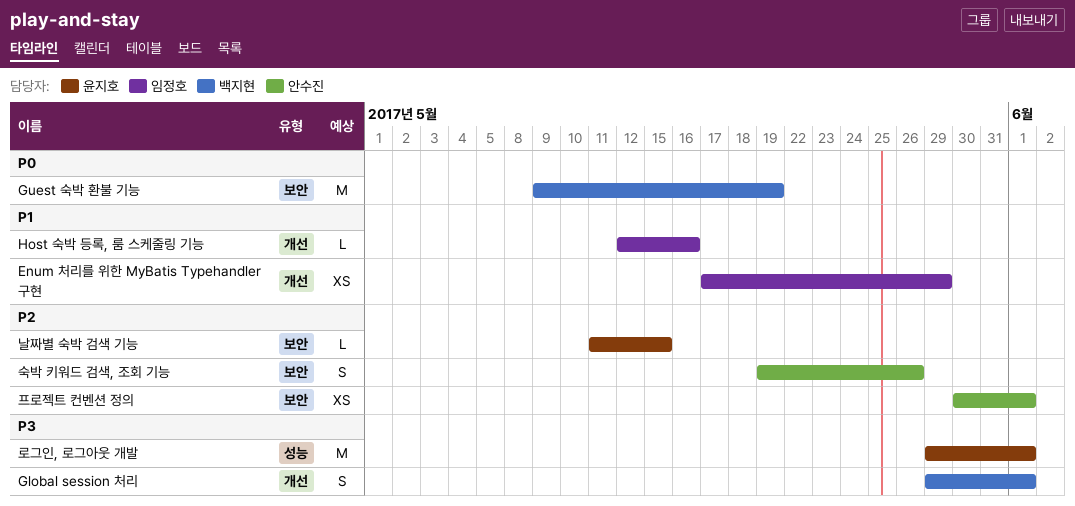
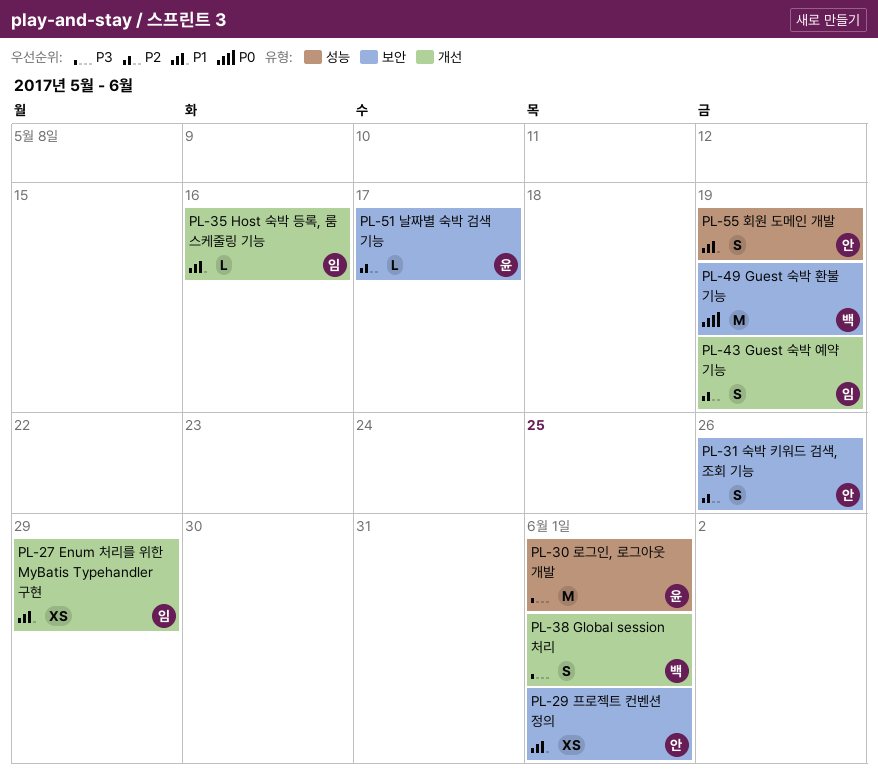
Guest 숙박 예약 기능: none -> present
날짜별 숙박 검색 기능, due: May 15 -> May 17
프로젝트 컨벤션 정의, priority: P2 -> P1
회원 도메인 개발: none -> present

